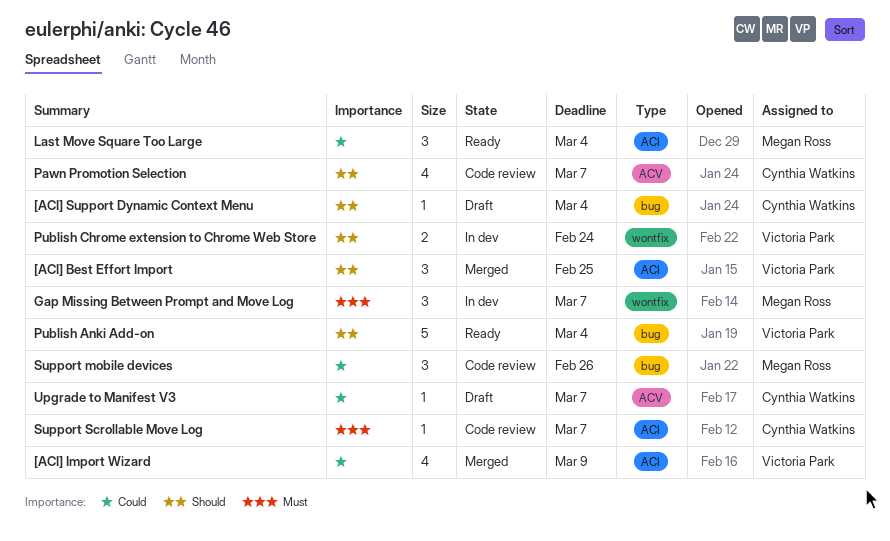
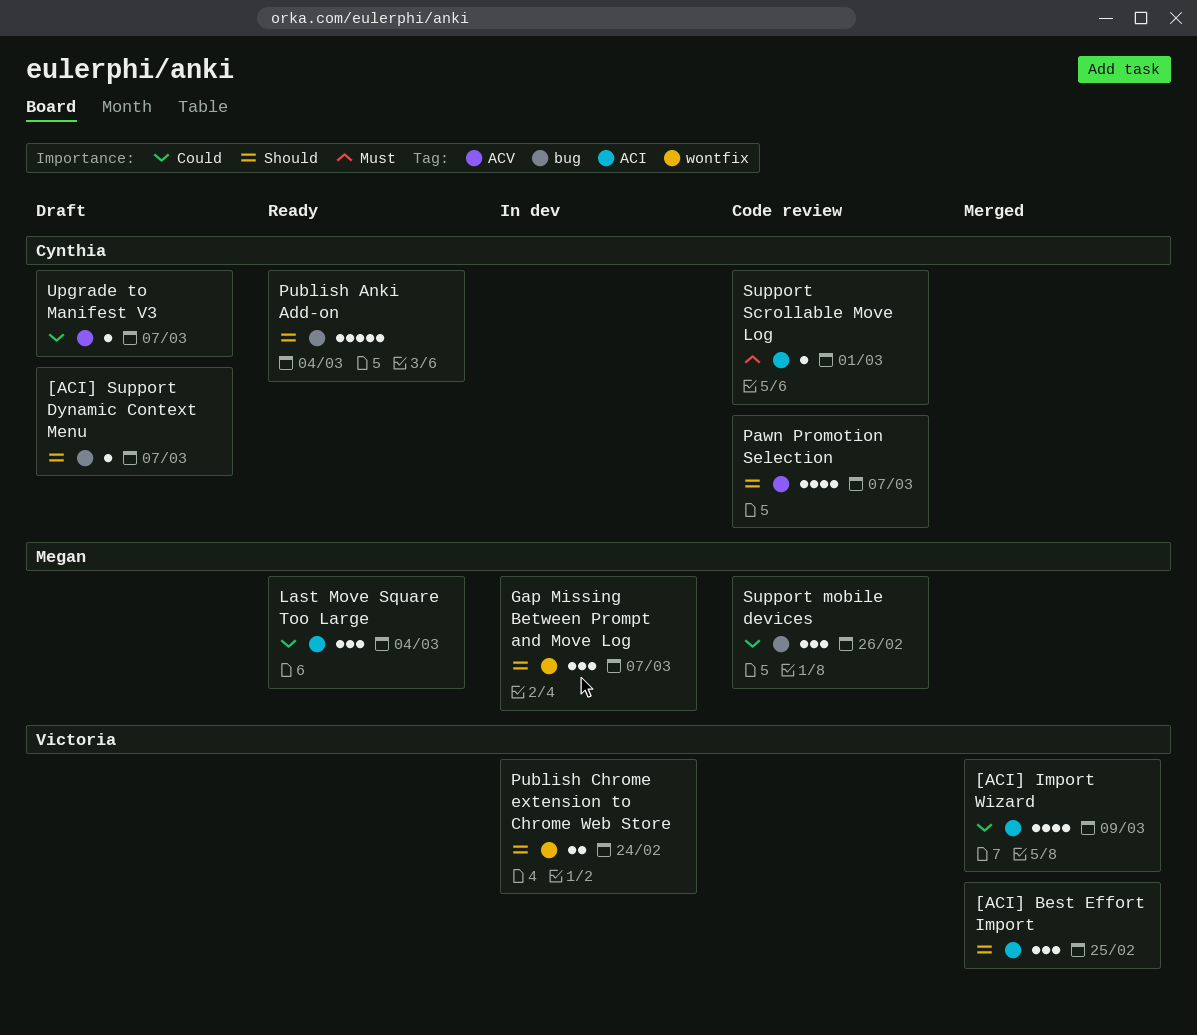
[ACI] Support Dynamic Context Menu, due: Mar 4 -> Mar 7
Gap Missing Between Prompt and Move Log, priority: Must -> Should
Publish Anki Add-on, owner: Victoria Park -> Cynthia Watkins
Support Scrollable Move Log, due: Mar 7 -> Mar 1

